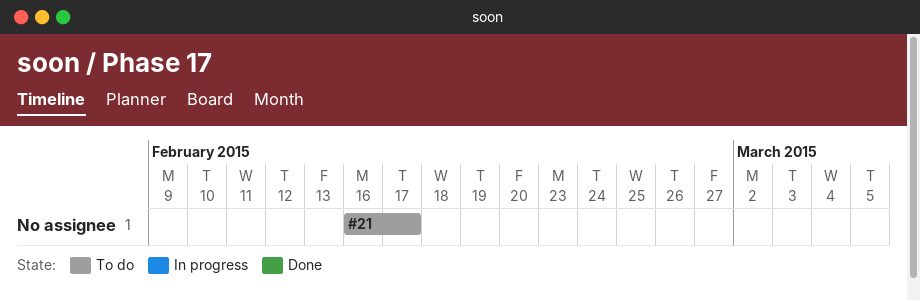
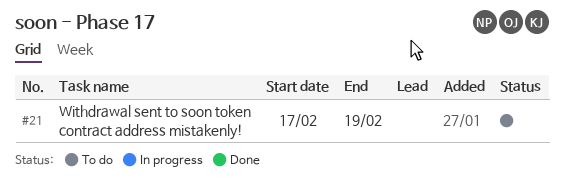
#21, start: Feb 16 -> Feb 17
#21, due: Feb 17 -> Feb 19

